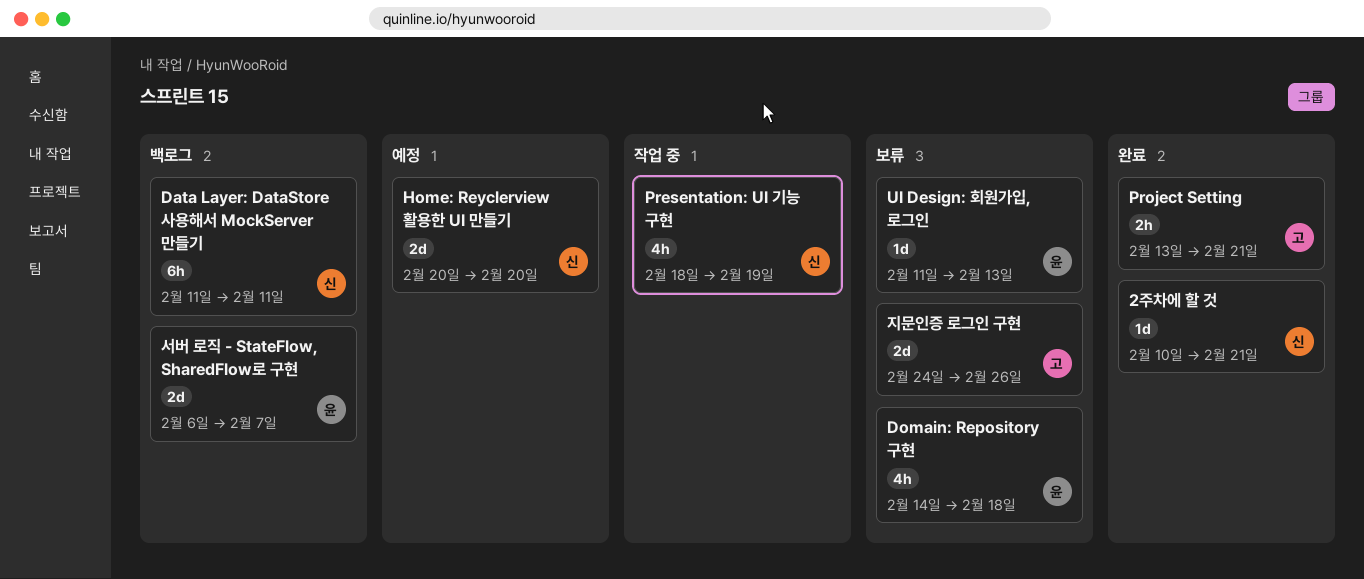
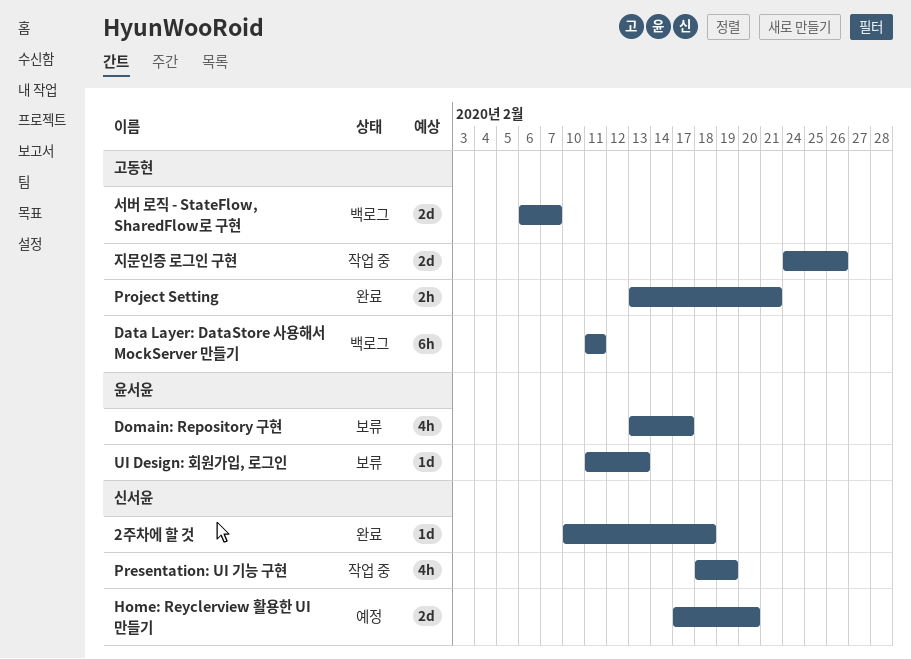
2주차에 할 것, due: Feb 21 -> Feb 18
Data Layer: DataStore 사용해서 MockServer 만들기, owner: 신서윤 -> 고동현
Domain: Repository 구현, start: Feb 14 -> Feb 13
Domain: Repository 구현, due: Feb 18 -> Feb 17
Home: Reyclerview 활용한 UI 만들기, start: Feb 20 -> Feb 17
서버 로직 - StateFlow, SharedFlow로 구현, owner: 윤서윤 -> 고동현
지문인증 로그인 구현, status: 보류 -> 작업 중

